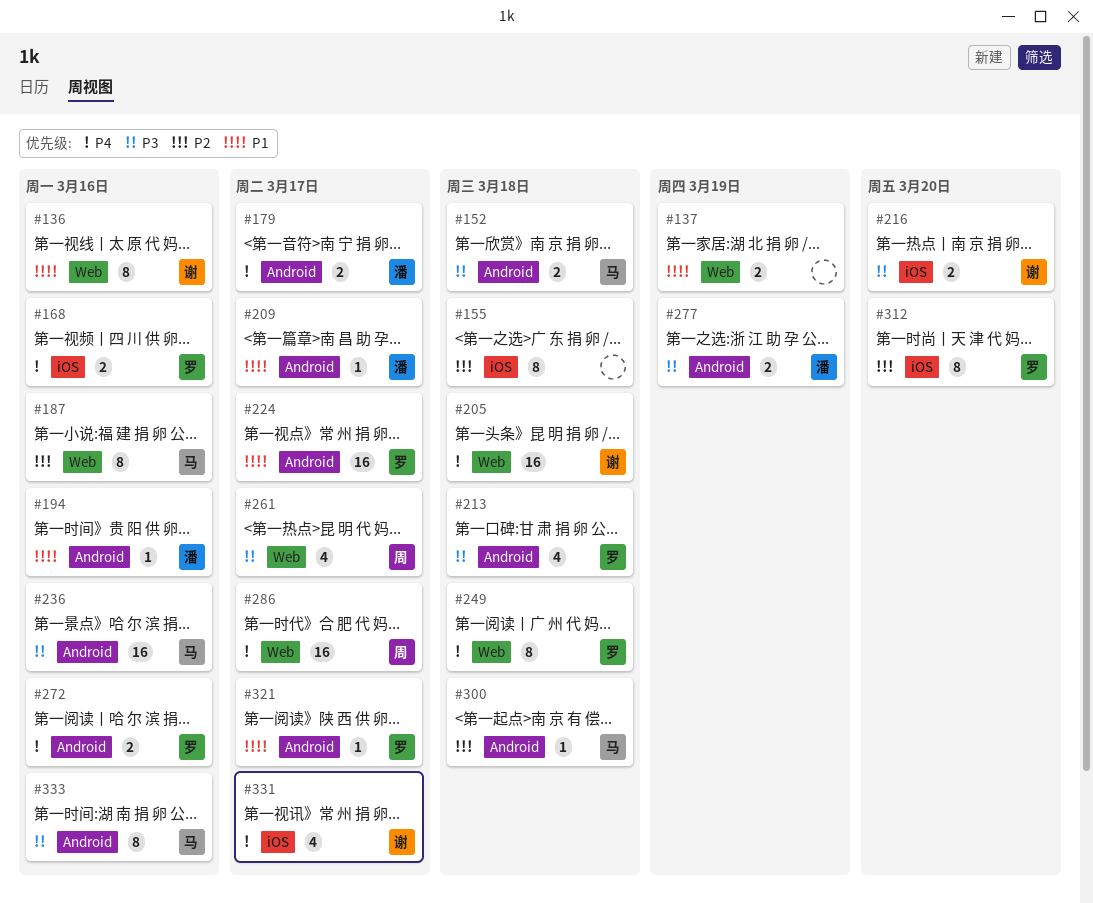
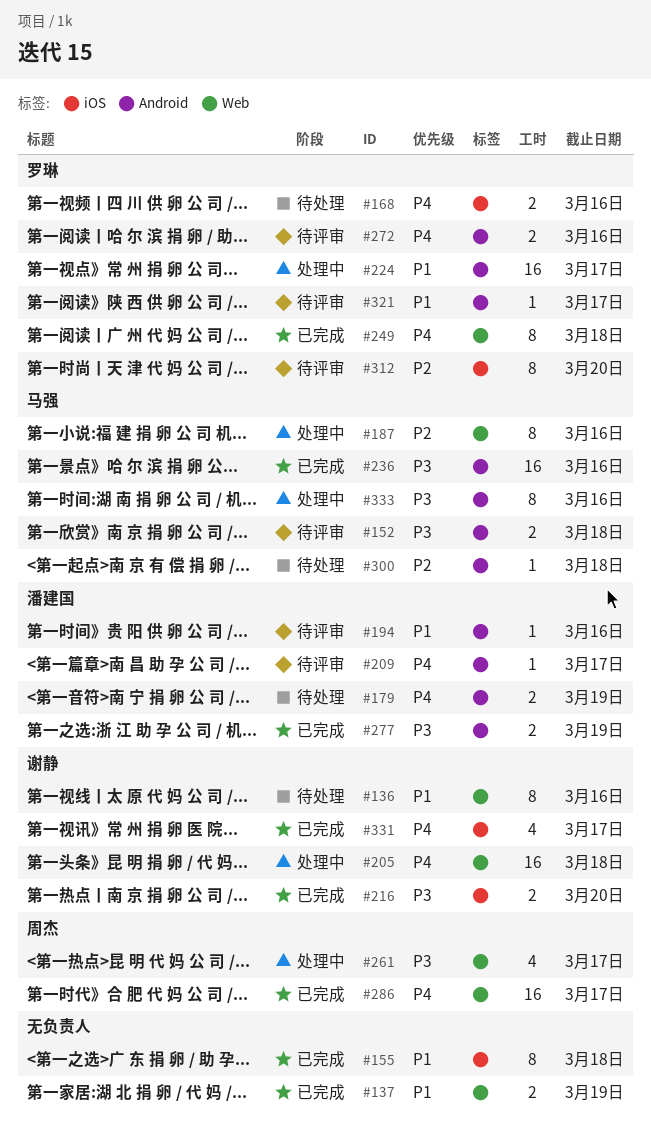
#155, priority: P2 -> P1
#179, due: Mar 17 -> Mar 19
#209, priority: P1 -> P4
#213: present -> none

